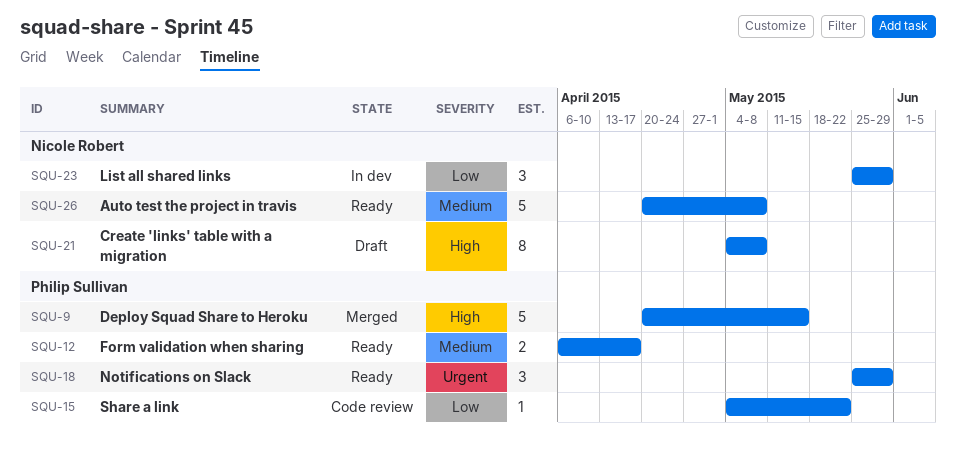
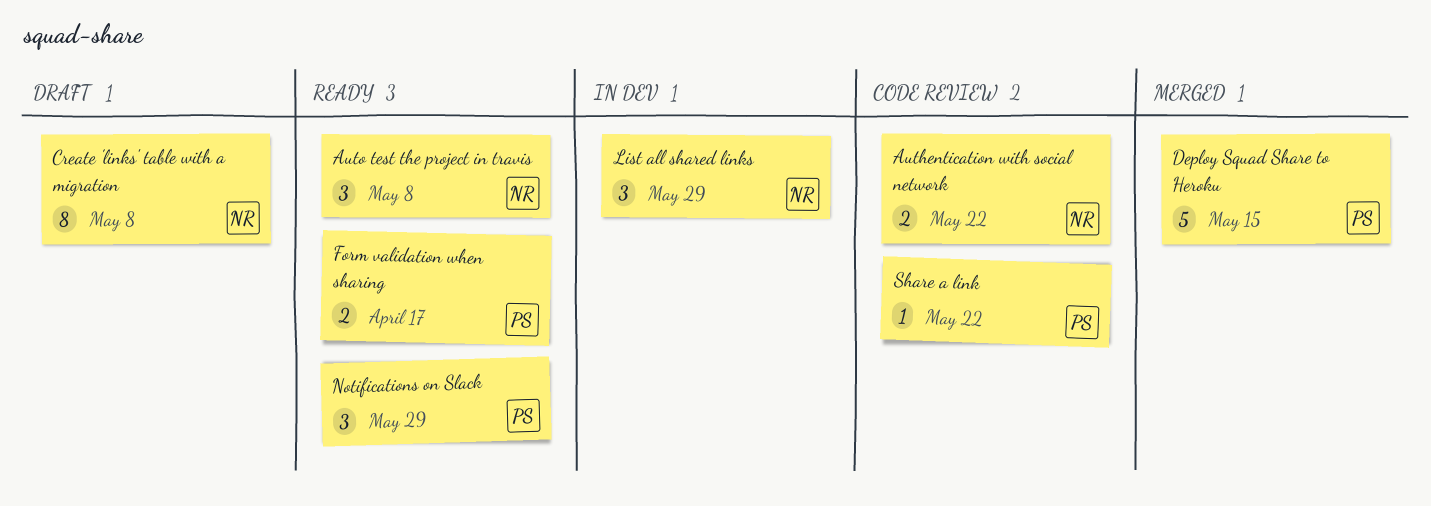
Authentication with social network: none -> present
Auto test the project in travis, estimate: 5 -> 3

